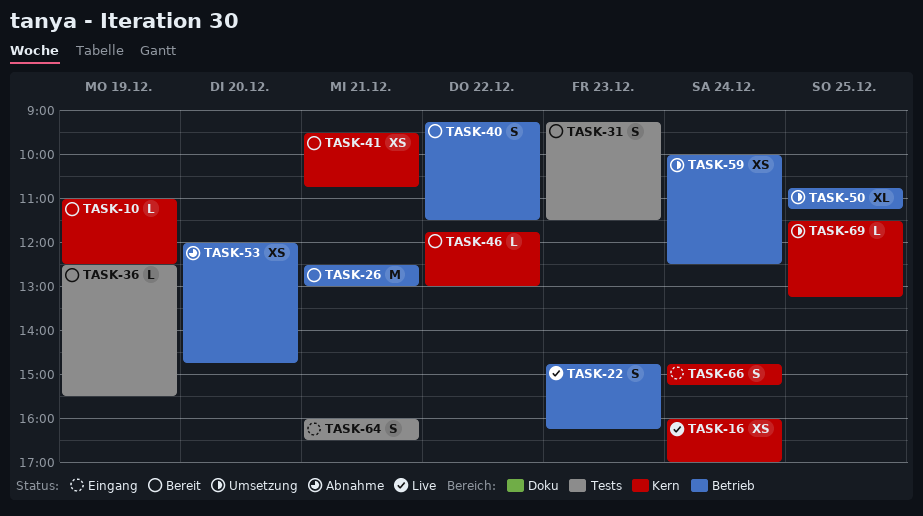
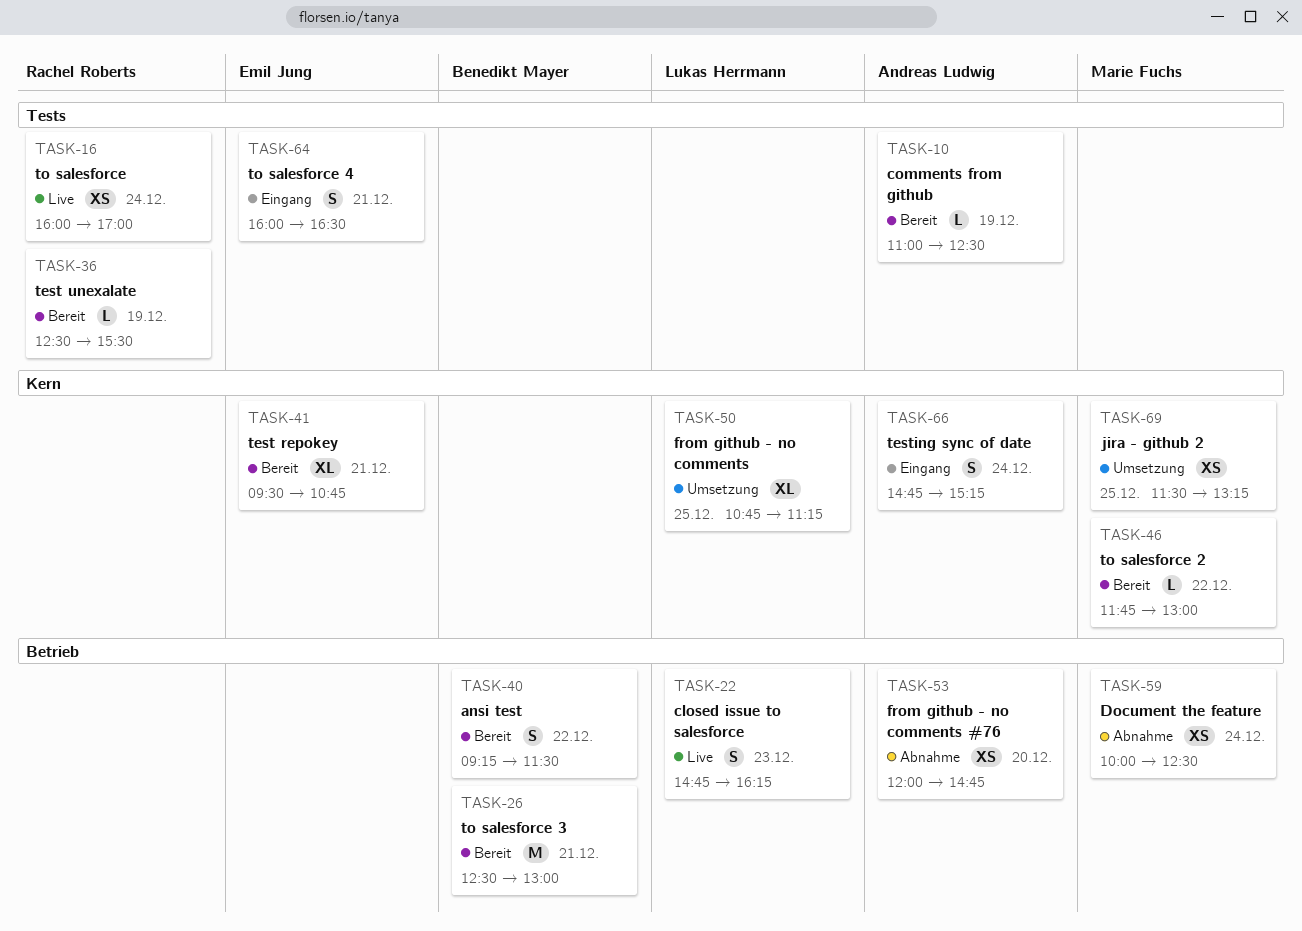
TASK-10, label: Kern -> Tests
TASK-16, label: Kern -> Tests
TASK-31: present -> none
TASK-41, estimate: XS -> XL
TASK-50, label: Betrieb -> Kern
TASK-59, status: Umsetzung -> Abnahme
TASK-69, estimate: L -> XS

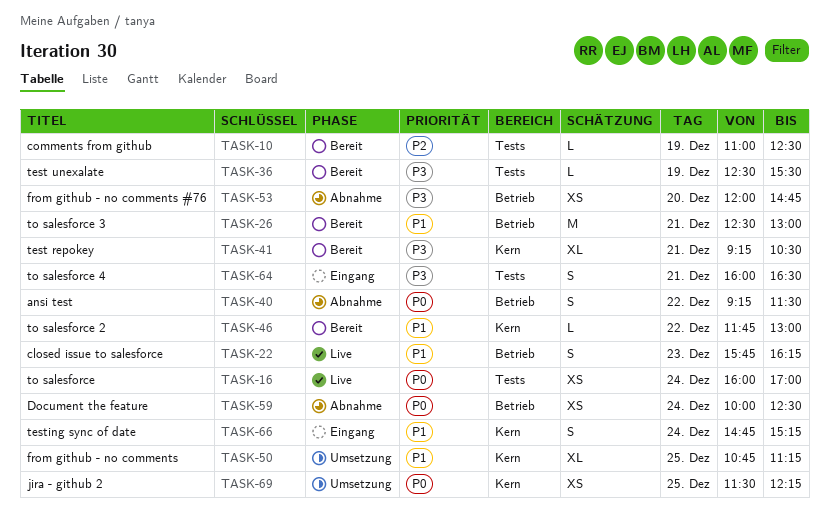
TASK-22, begins: 14:45 -> 15:45
TASK-40, status: Bereit -> Abnahme
TASK-41, begins: 09:30 -> 09:15
TASK-41, ends: 10:45 -> 10:30
TASK-69, ends: 13:15 -> 12:15

